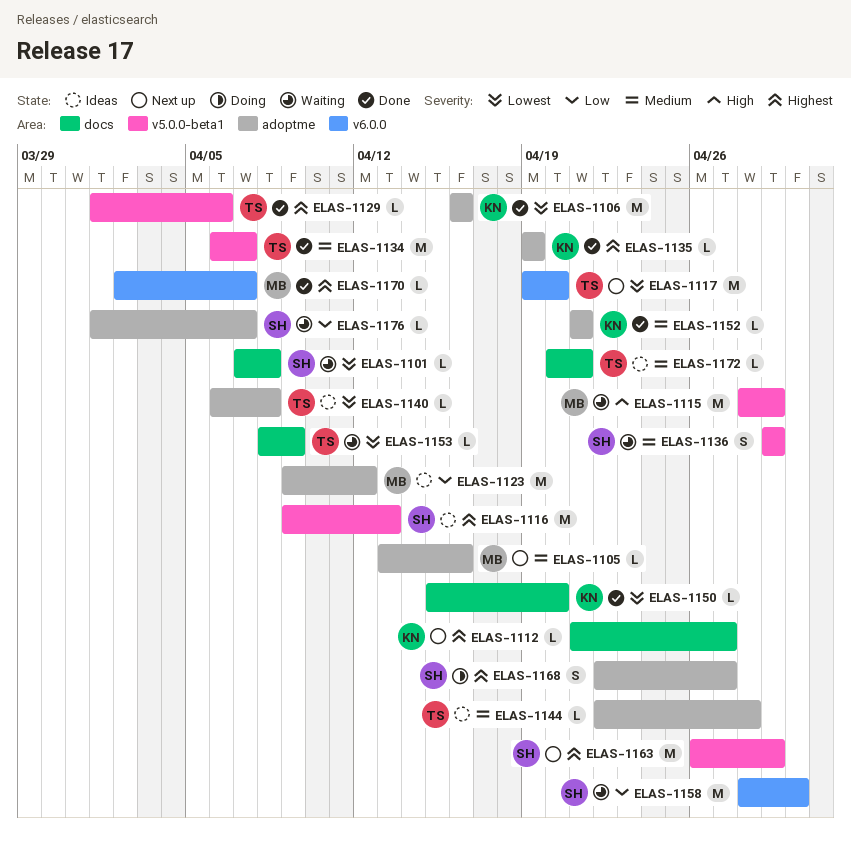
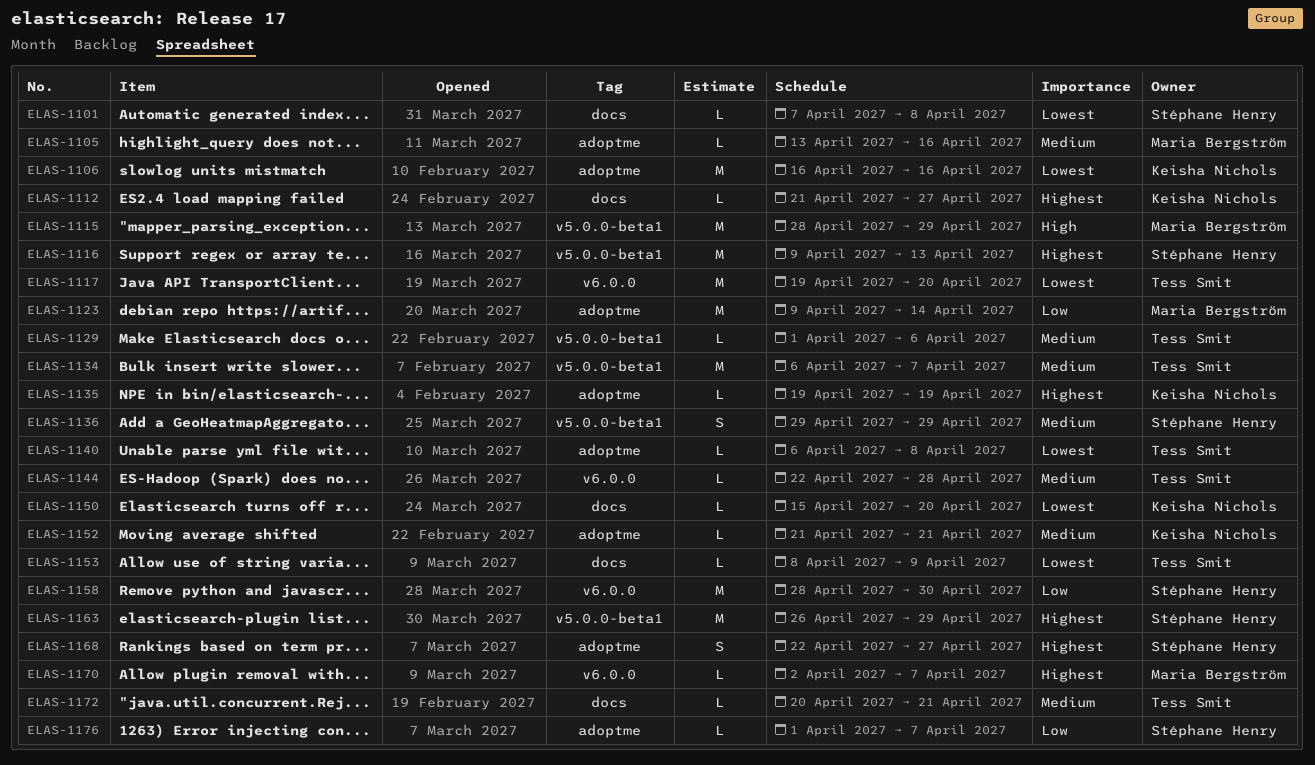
ELAS-1123, due: Apr 12 -> Apr 14
ELAS-1129, priority: Highest -> Medium
ELAS-1144, label: adoptme -> v6.0.0

